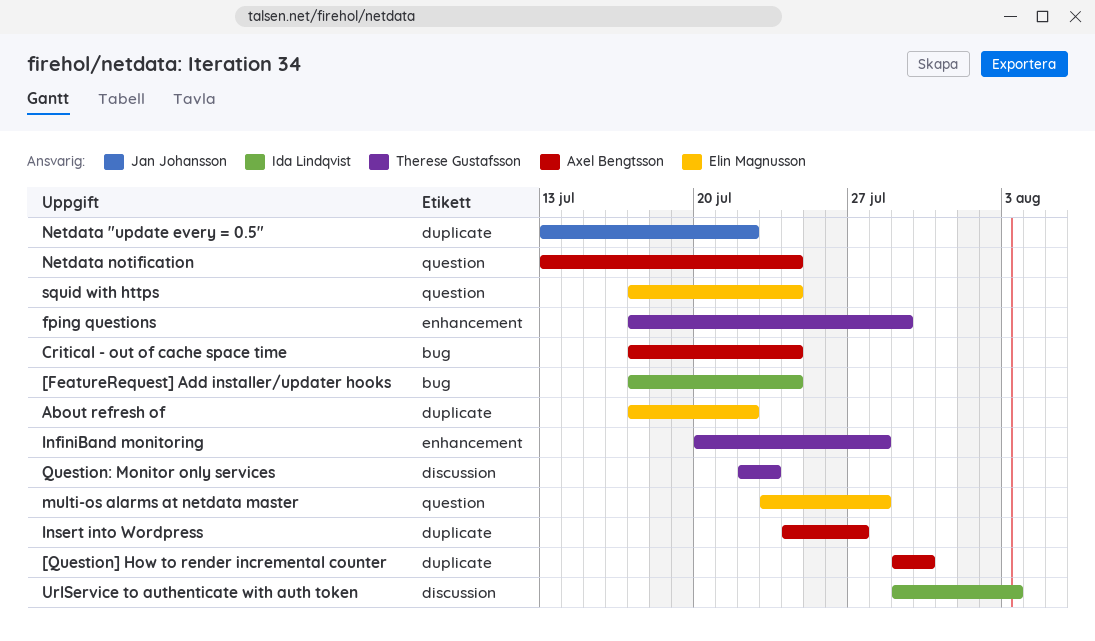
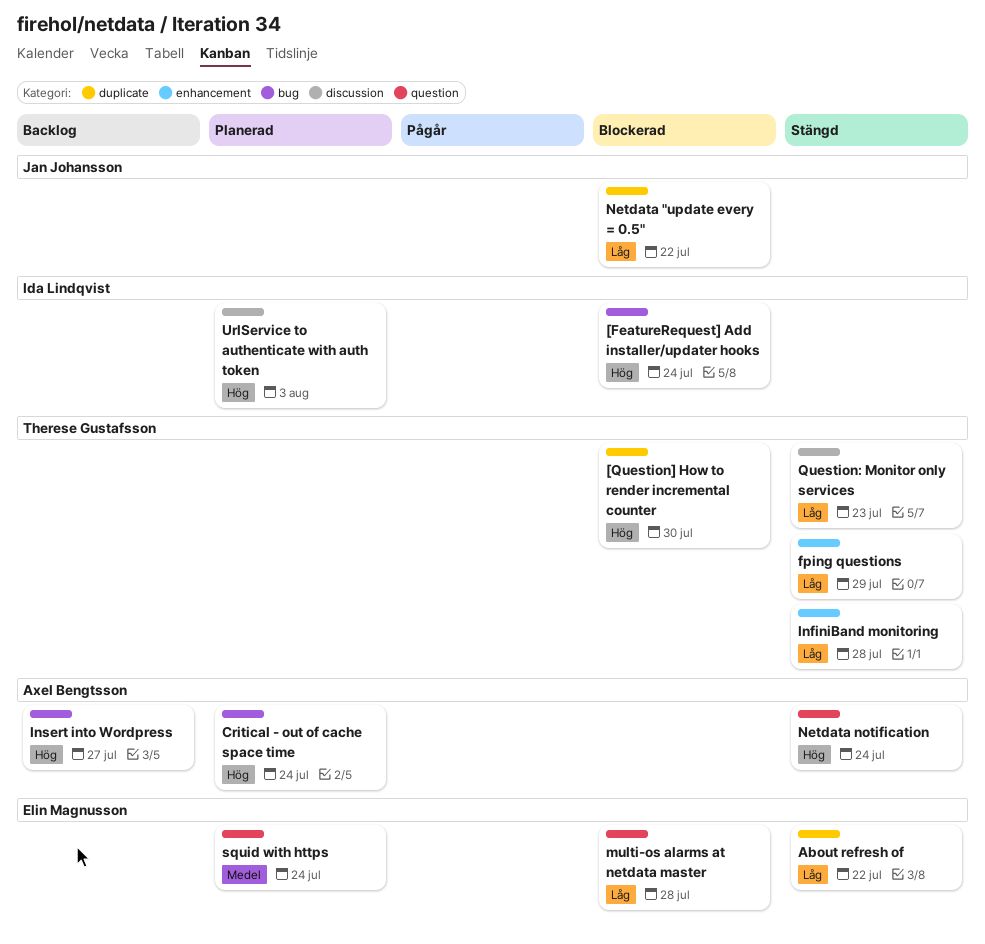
[Question] How to render incremental counter, owner: Axel Bengtsson -> Therese Gustafsson
Insert into Wordpress, label: duplicate -> bug

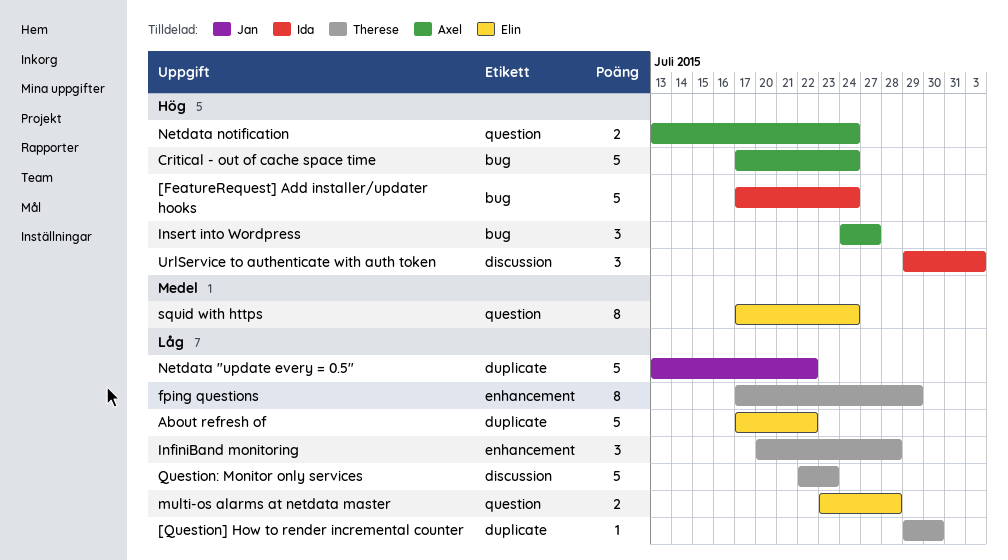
[Question] How to render incremental counter, priority: Hög -> Låg

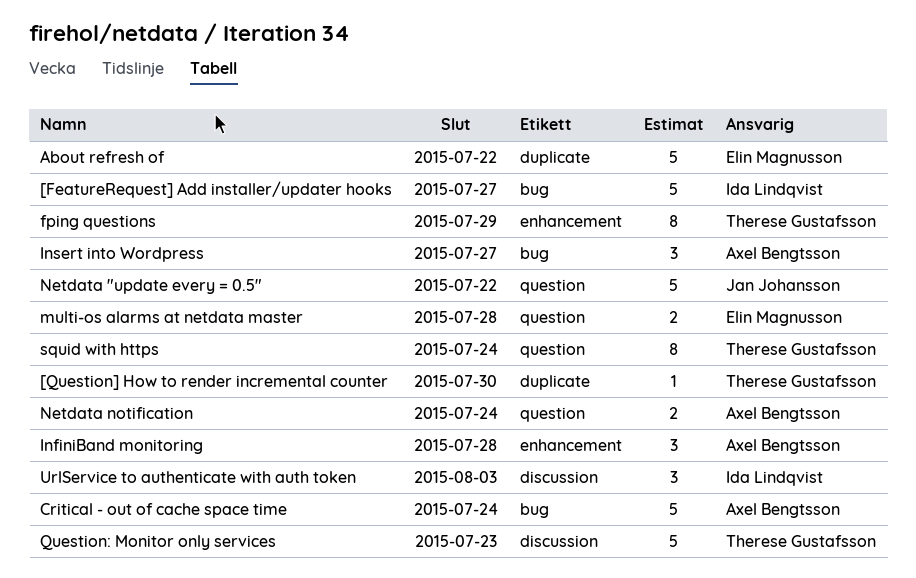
[FeatureRequest] Add installer/updater hooks, due: Jul 24 -> Jul 27
InfiniBand monitoring, owner: Therese Gustafsson -> Axel Bengtsson
Netdata "update every = 0.5", label: duplicate -> question
squid with https, owner: Elin Magnusson -> Therese Gustafsson

